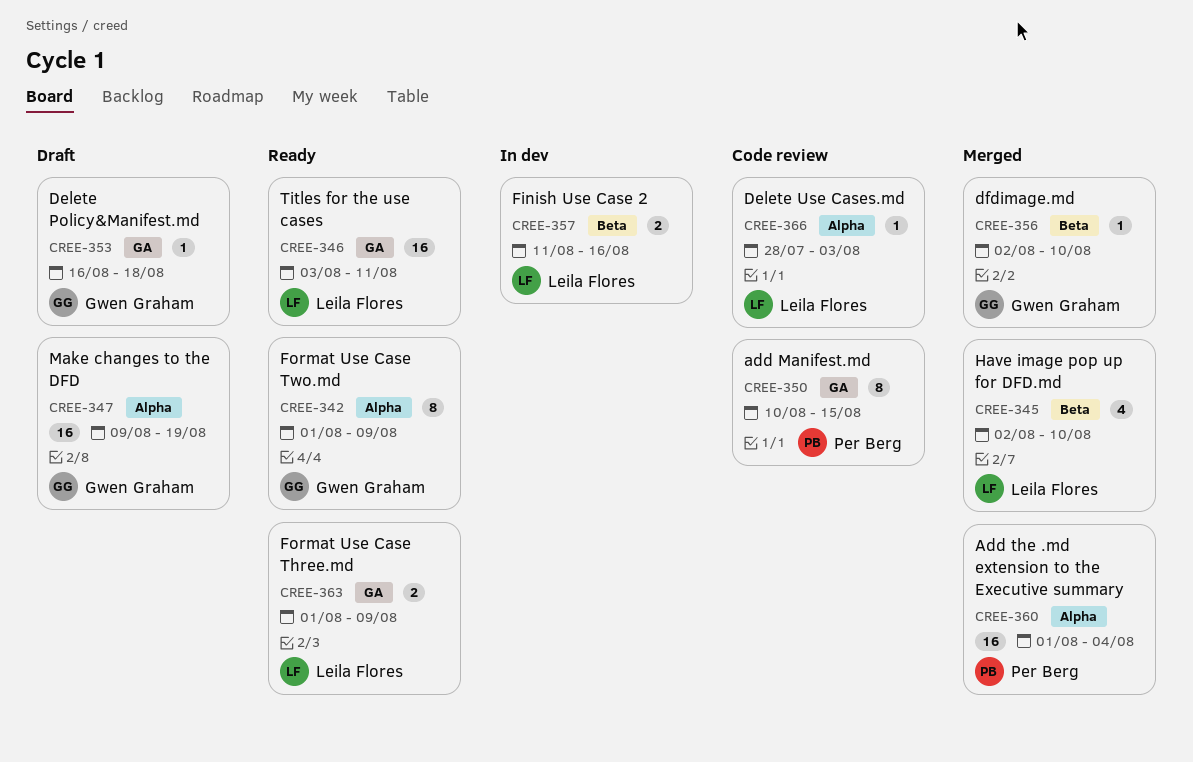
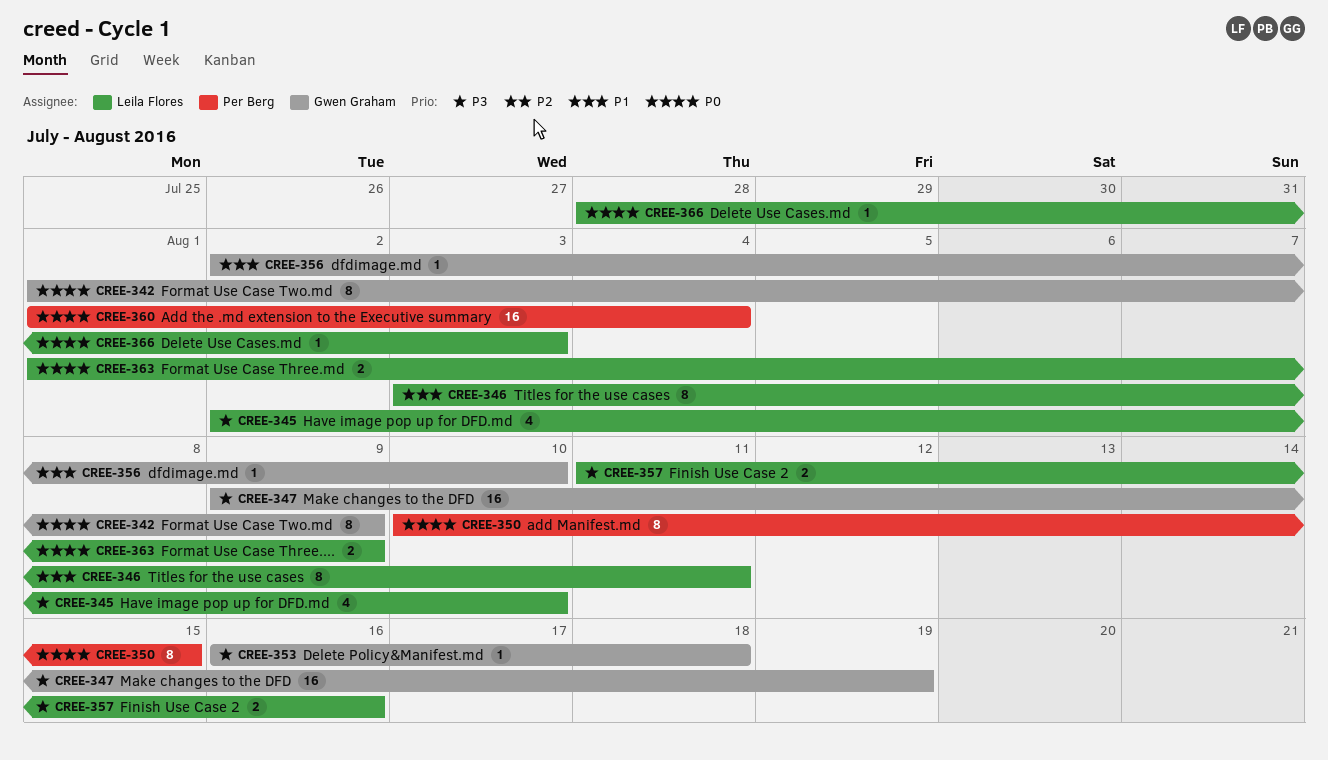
CREE-346, estimate: 16 -> 8

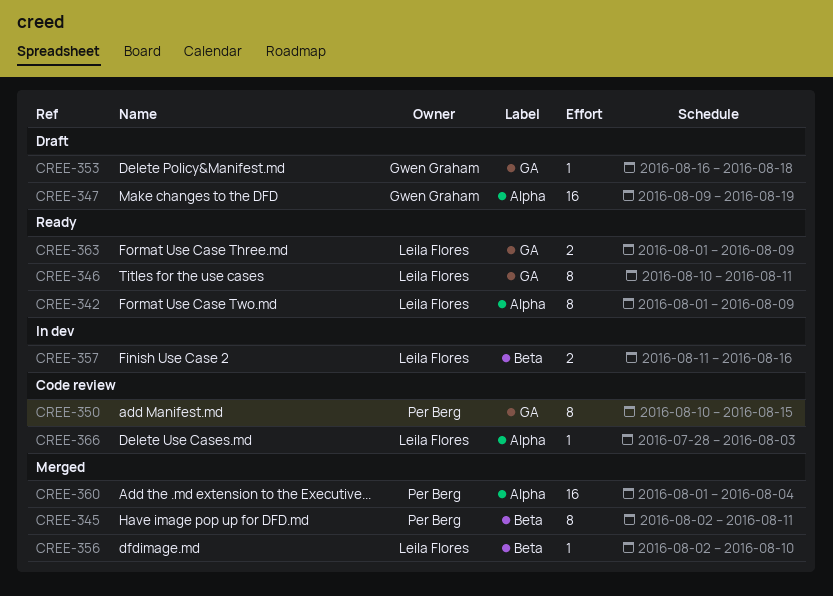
CREE-342, owner: Gwen Graham -> Leila Flores
CREE-345, owner: Leila Flores -> Per Berg
CREE-345, estimate: 4 -> 8
CREE-345, due: Aug 10 -> Aug 11
CREE-346, start: Aug 3 -> Aug 10
CREE-356, owner: Gwen Graham -> Leila Flores

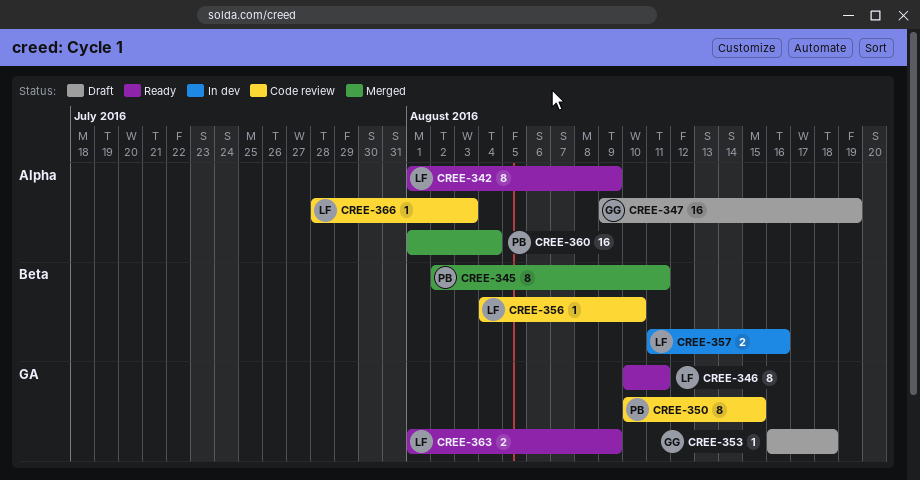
CREE-356, status: Merged -> Code review
CREE-356, start: Aug 2 -> Aug 4

